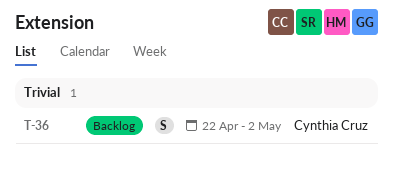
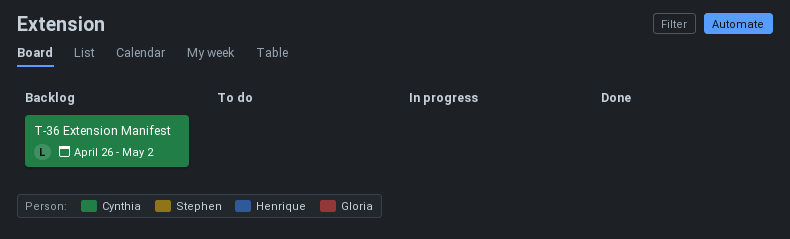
T-36, estimate: S -> L
T-36, start: Apr 22 -> Apr 26

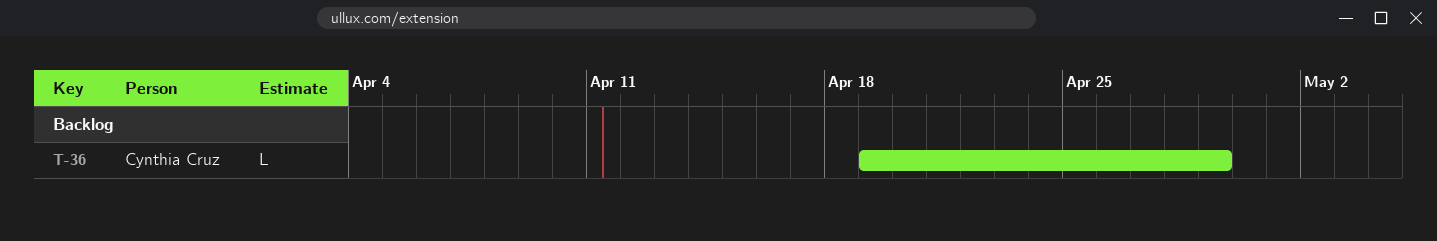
T-36, start: Apr 26 -> Apr 19
T-36, due: May 2 -> Apr 29

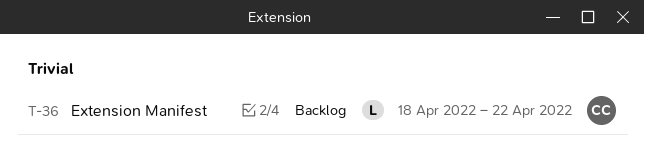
T-36, start: Apr 19 -> Apr 18
T-36, due: Apr 29 -> Apr 22

